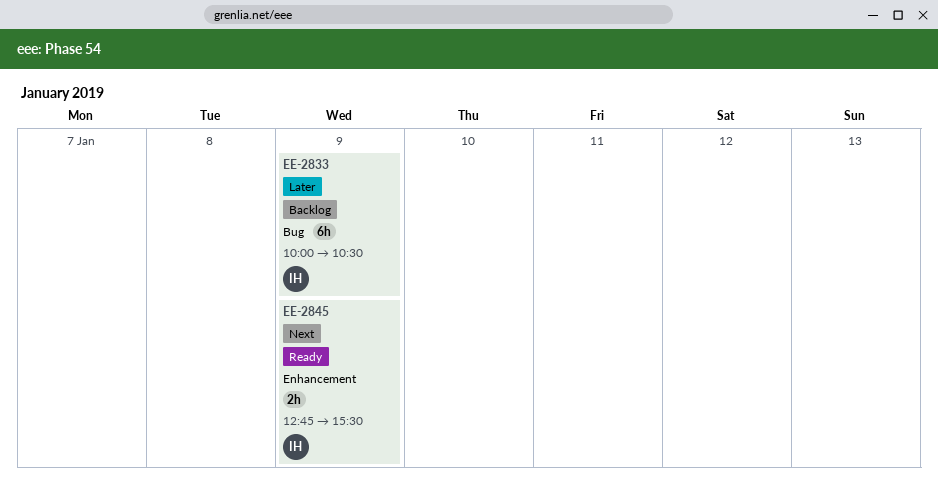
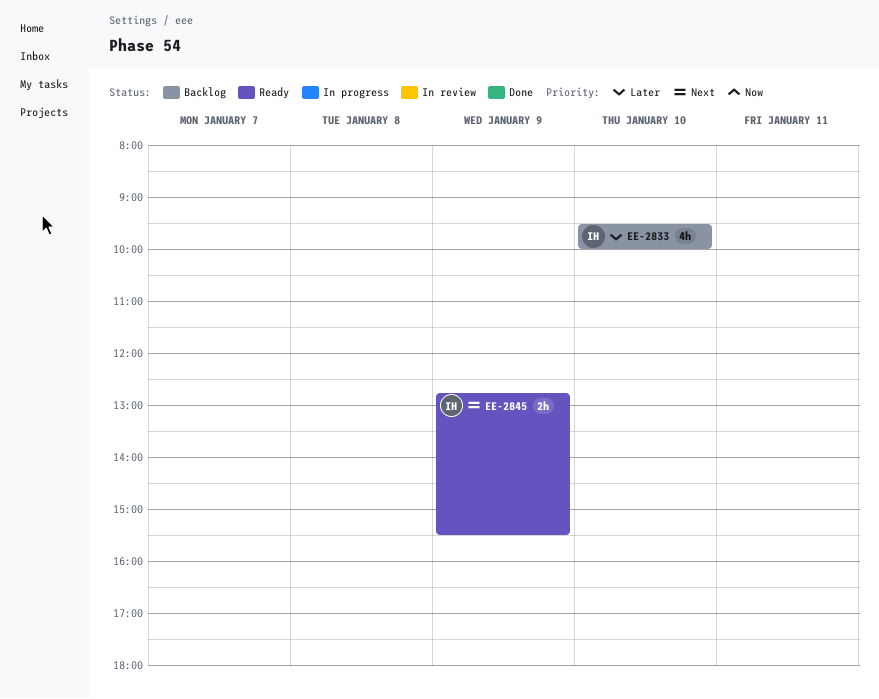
EE-2833, estimate: 6h -> 4h
EE-2833, day: Jan 9 -> Jan 10
EE-2833, begins: 10:00 -> 09:30
EE-2833, ends: 10:30 -> 10:00

